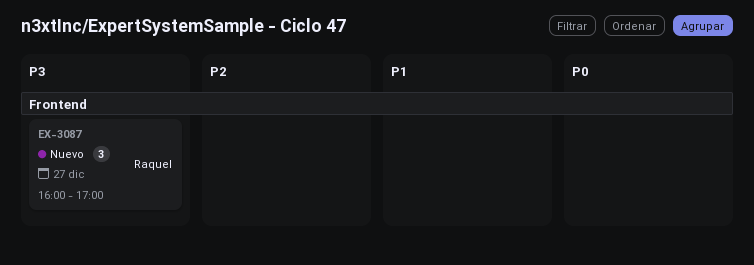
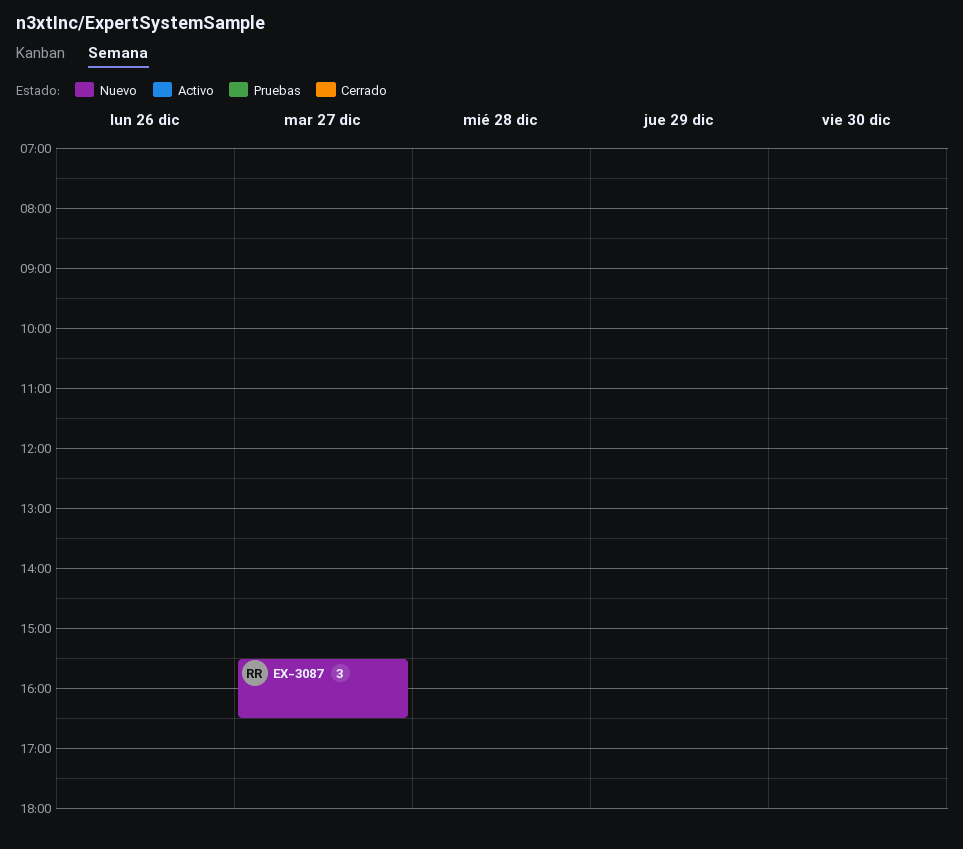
EX-3087, begins: 16:00 -> 15:30
EX-3087, ends: 17:00 -> 16:30

